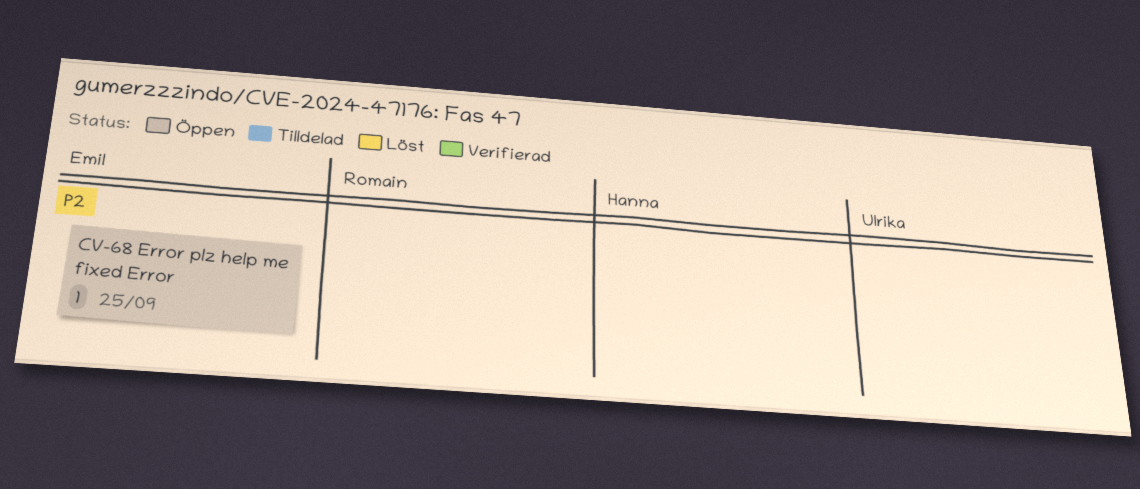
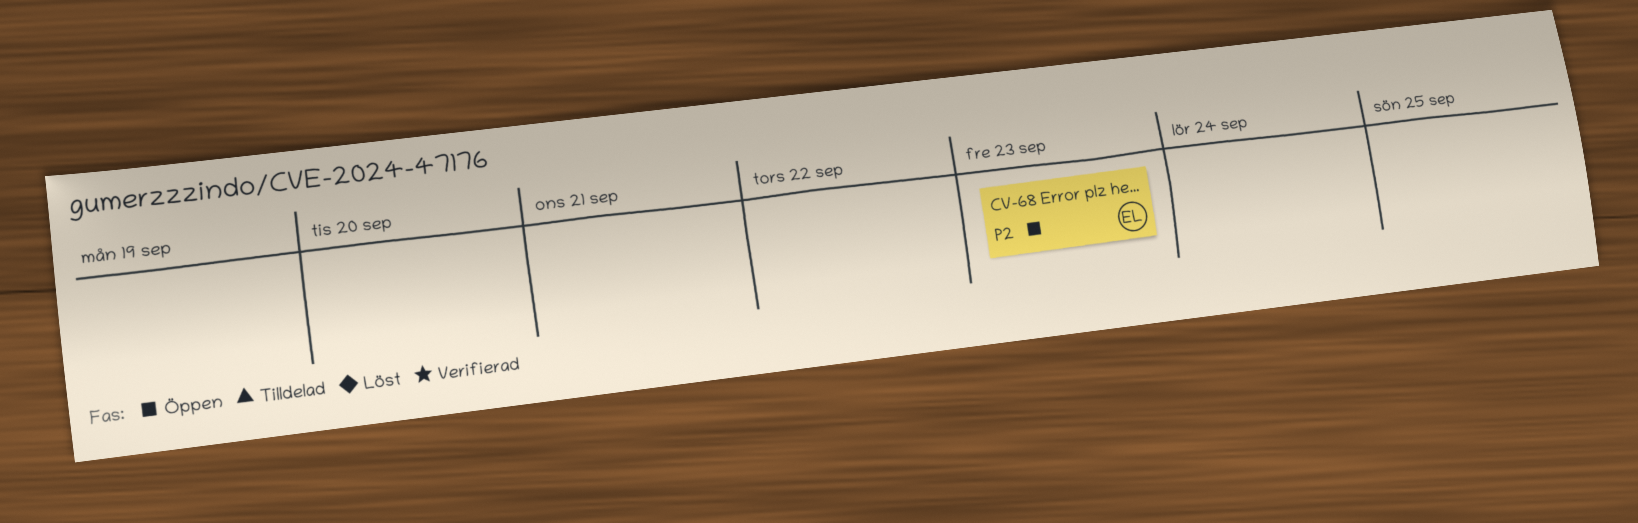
CV-68, due: Sep 25 -> Sep 23

